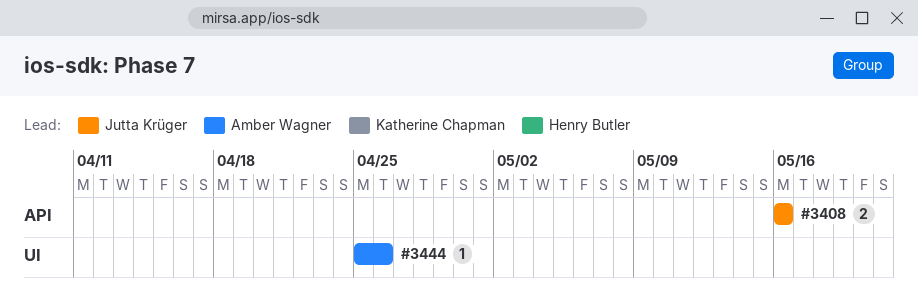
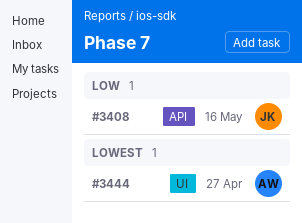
#3444, due: Apr 26 -> Apr 27

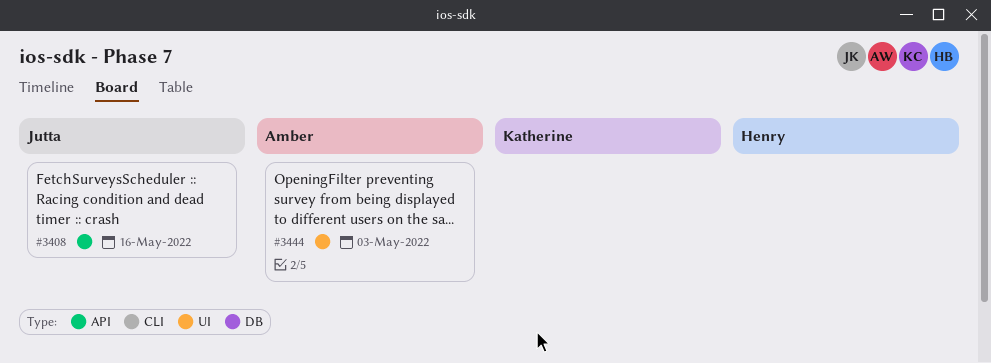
#3444, due: Apr 27 -> May 3

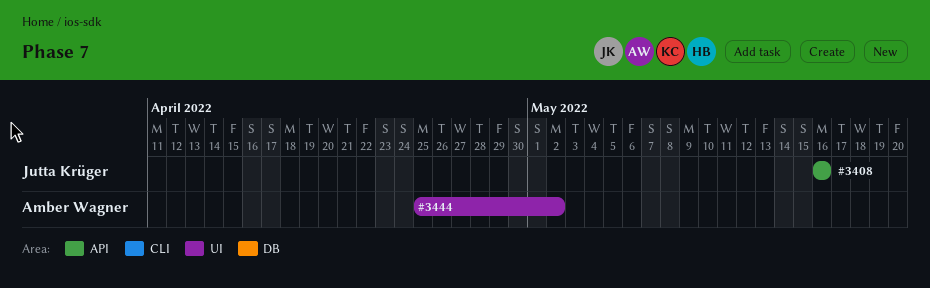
#3444, due: May 3 -> May 2

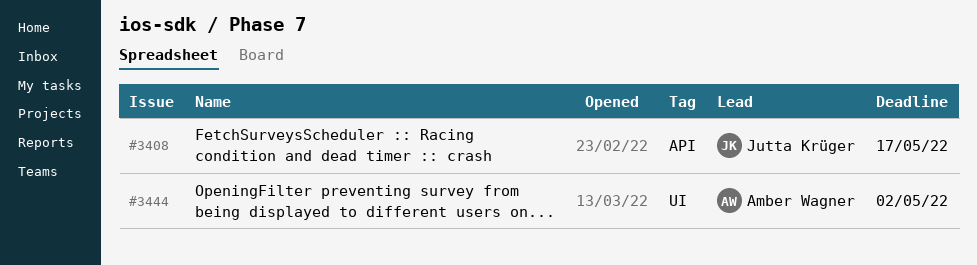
#3408, due: May 16 -> May 17

